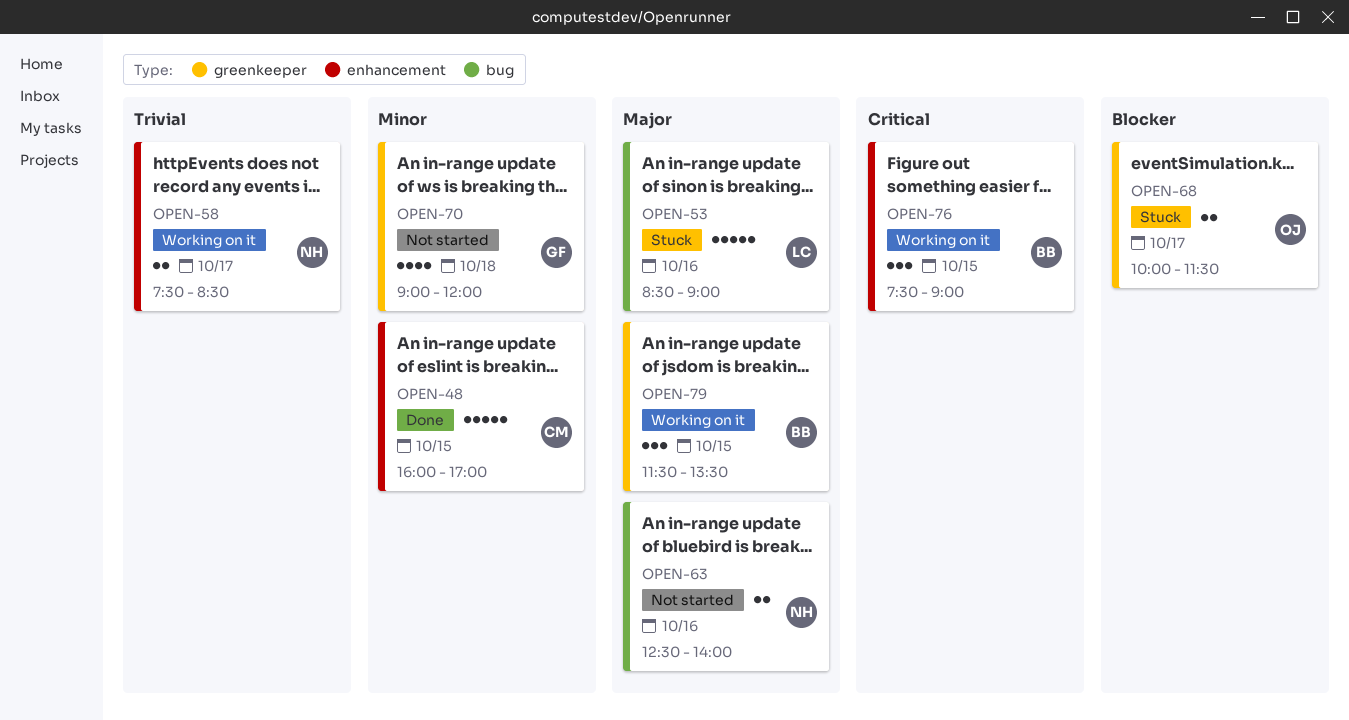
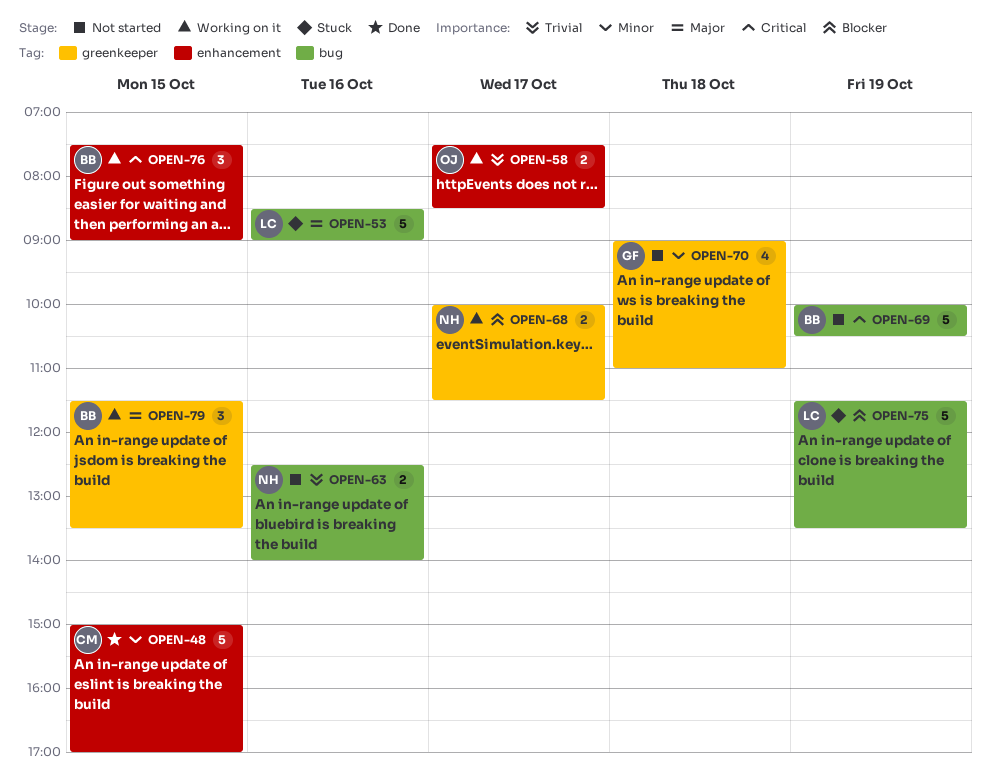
OPEN-48, begins: 16:00 -> 15:00
OPEN-58, owner: NH -> OJ
OPEN-63, priority: Major -> Trivial
OPEN-68, status: Stuck -> Working on it
OPEN-68, owner: OJ -> NH
OPEN-69: none -> present
OPEN-70, ends: 12:00 -> 11:00
OPEN-75: none -> present

